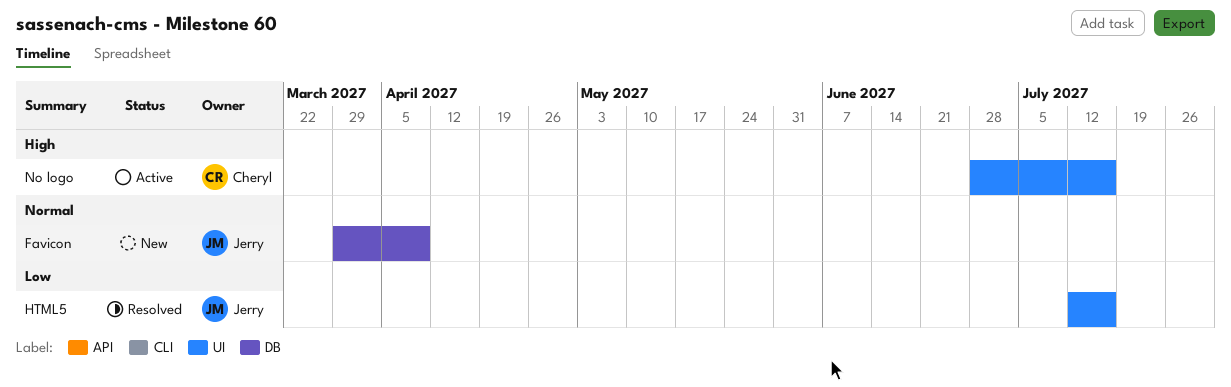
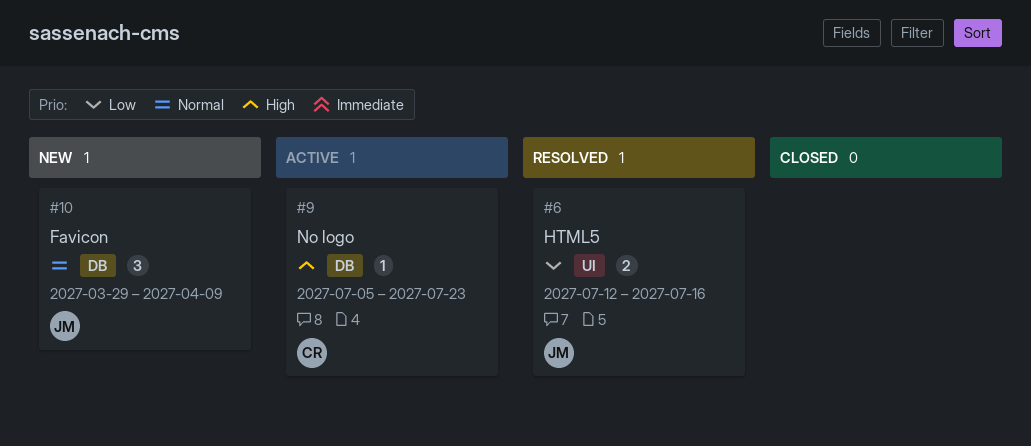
No logo, label: UI -> DB
No logo, start: Jun 28 -> Jul 5
No logo, due: Jul 16 -> Jul 23

